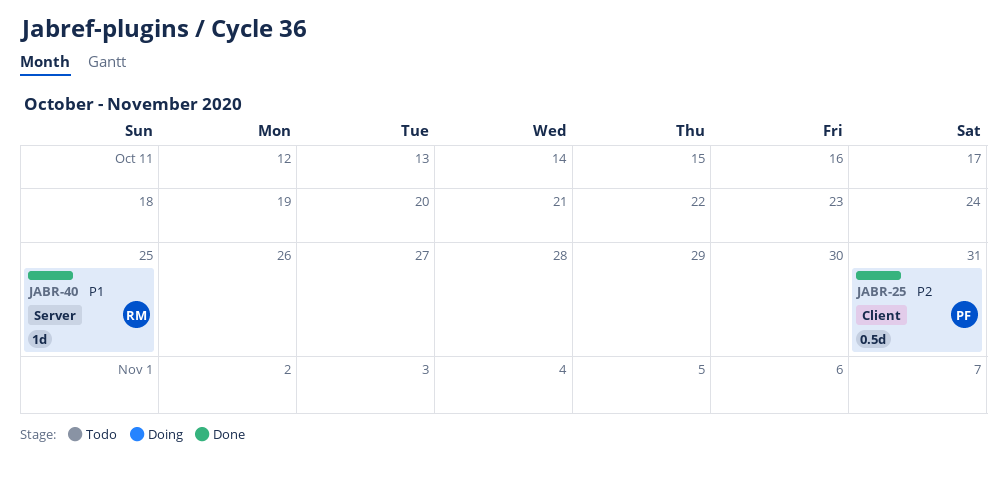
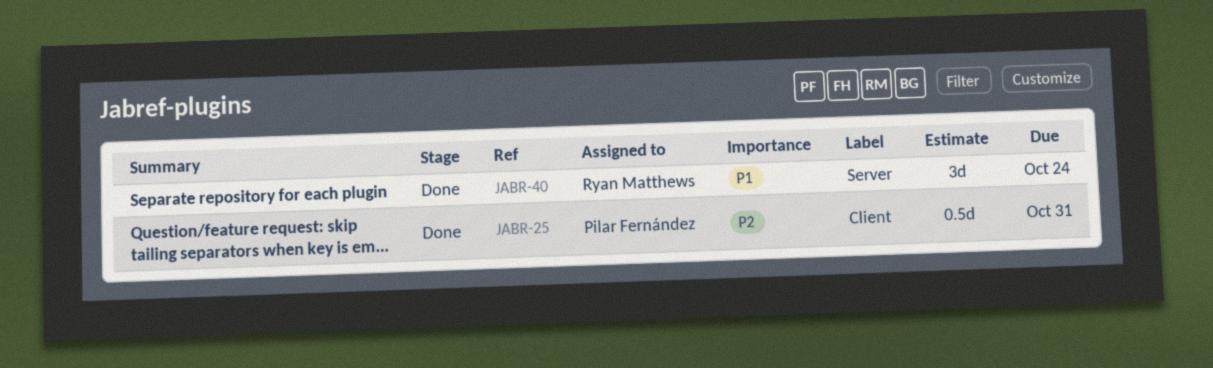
JABR-40, estimate: 1d -> 3d
JABR-40, due: Oct 25 -> Oct 24

